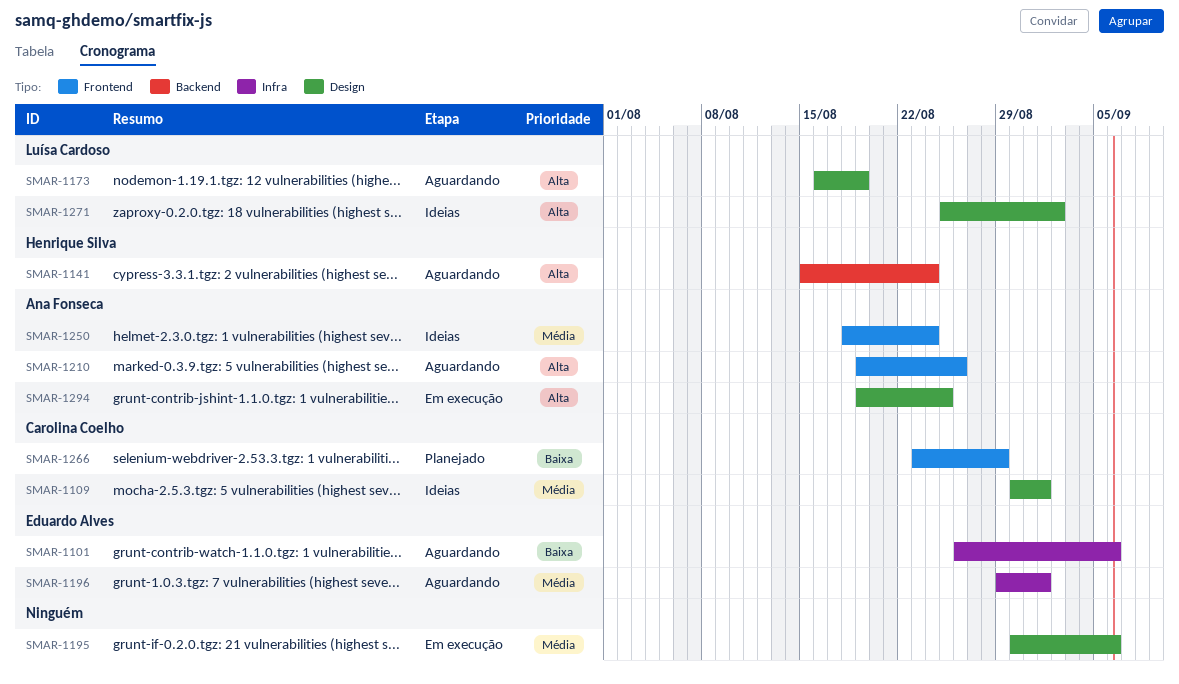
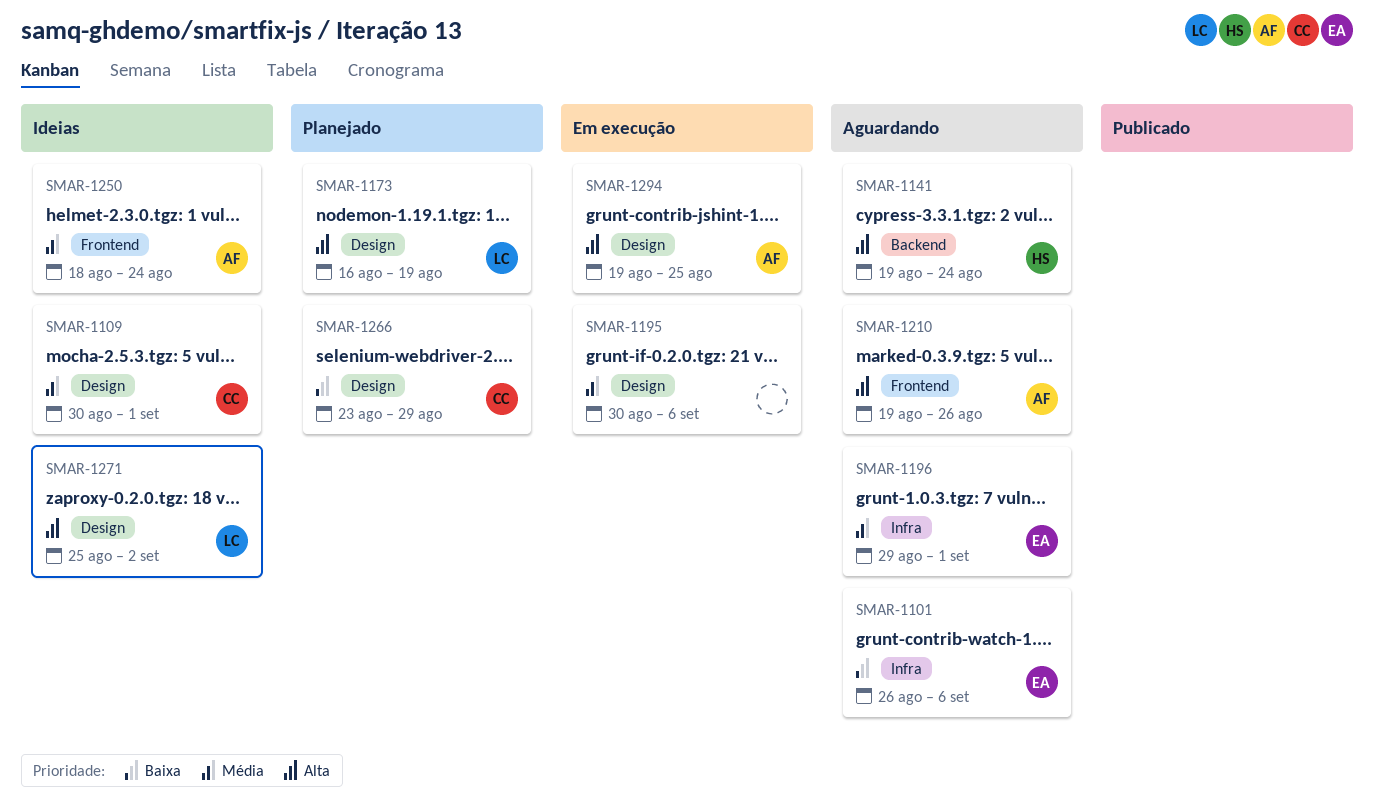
SMAR-1141, start: Aug 15 -> Aug 19
SMAR-1173, status: Aguardando -> Planejado
SMAR-1266, label: Frontend -> Design

